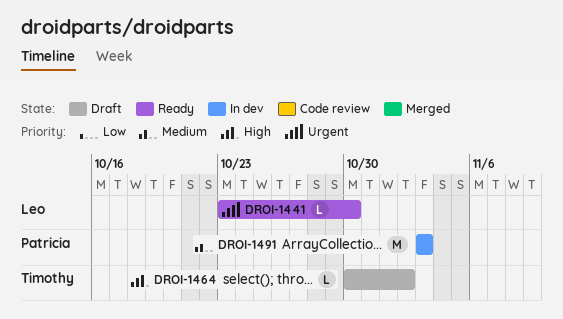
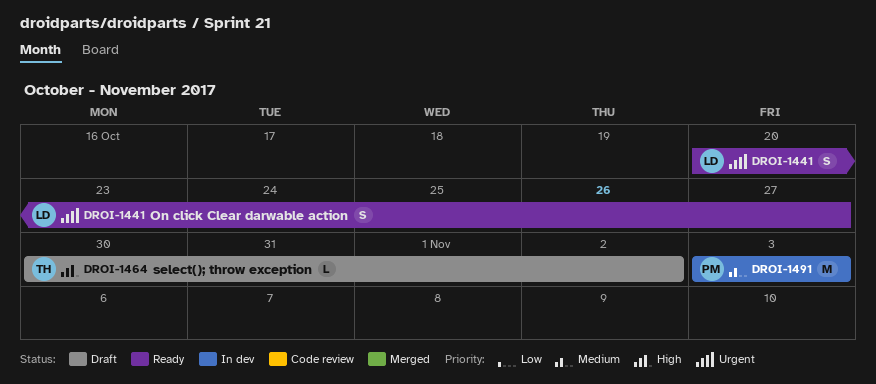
DROI-1441, estimate: L -> S
DROI-1441, start: Oct 23 -> Oct 20
DROI-1441, due: Oct 30 -> Oct 27

